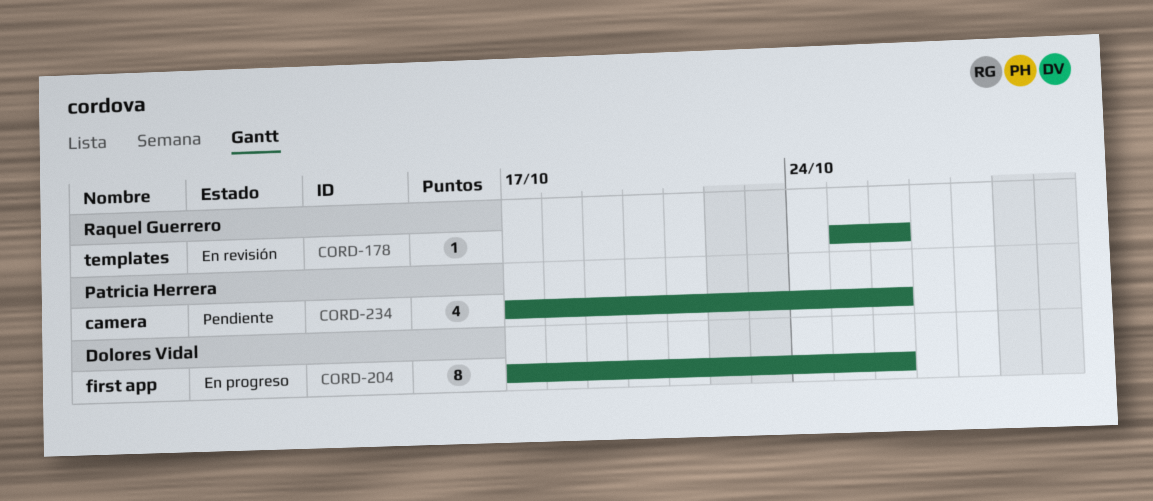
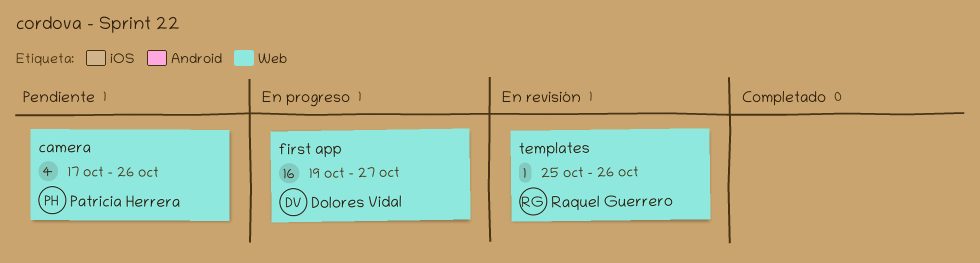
first app, estimate: 8 -> 16
first app, start: Oct 17 -> Oct 19
first app, due: Oct 26 -> Oct 27

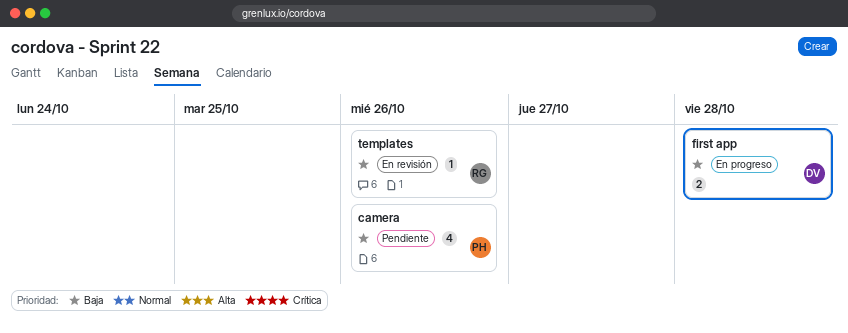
first app, estimate: 16 -> 2
first app, due: Oct 27 -> Oct 28

